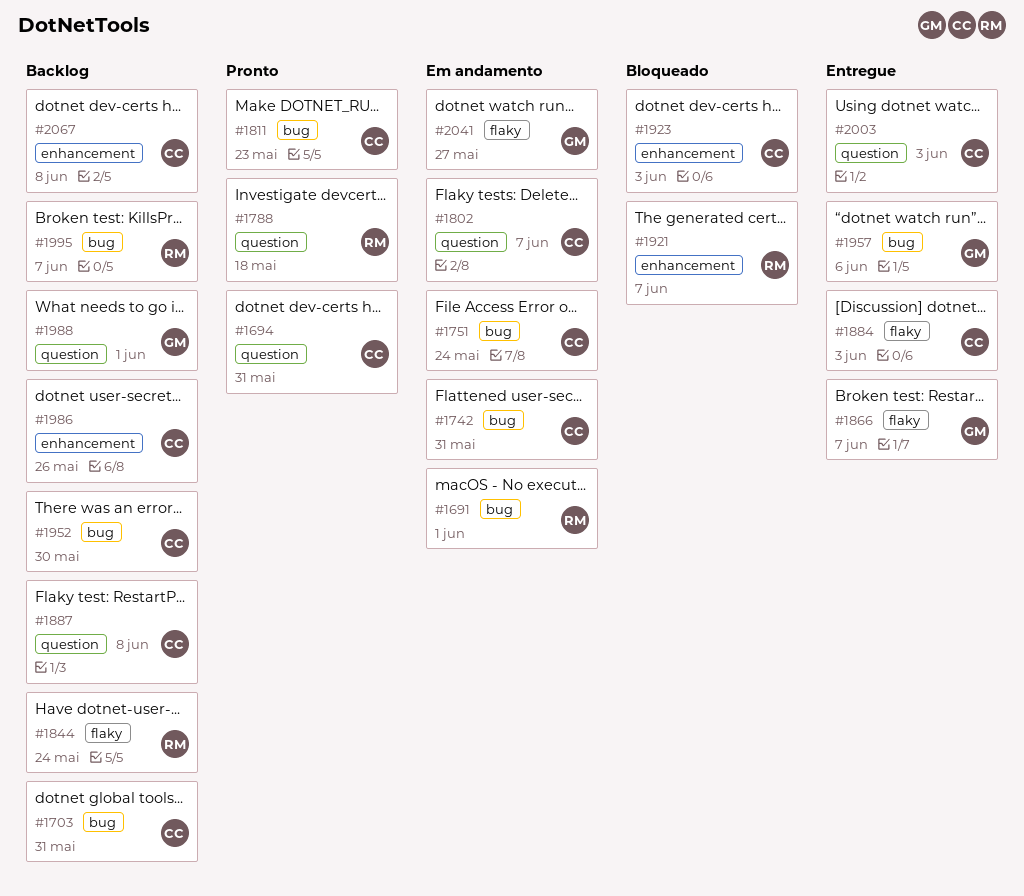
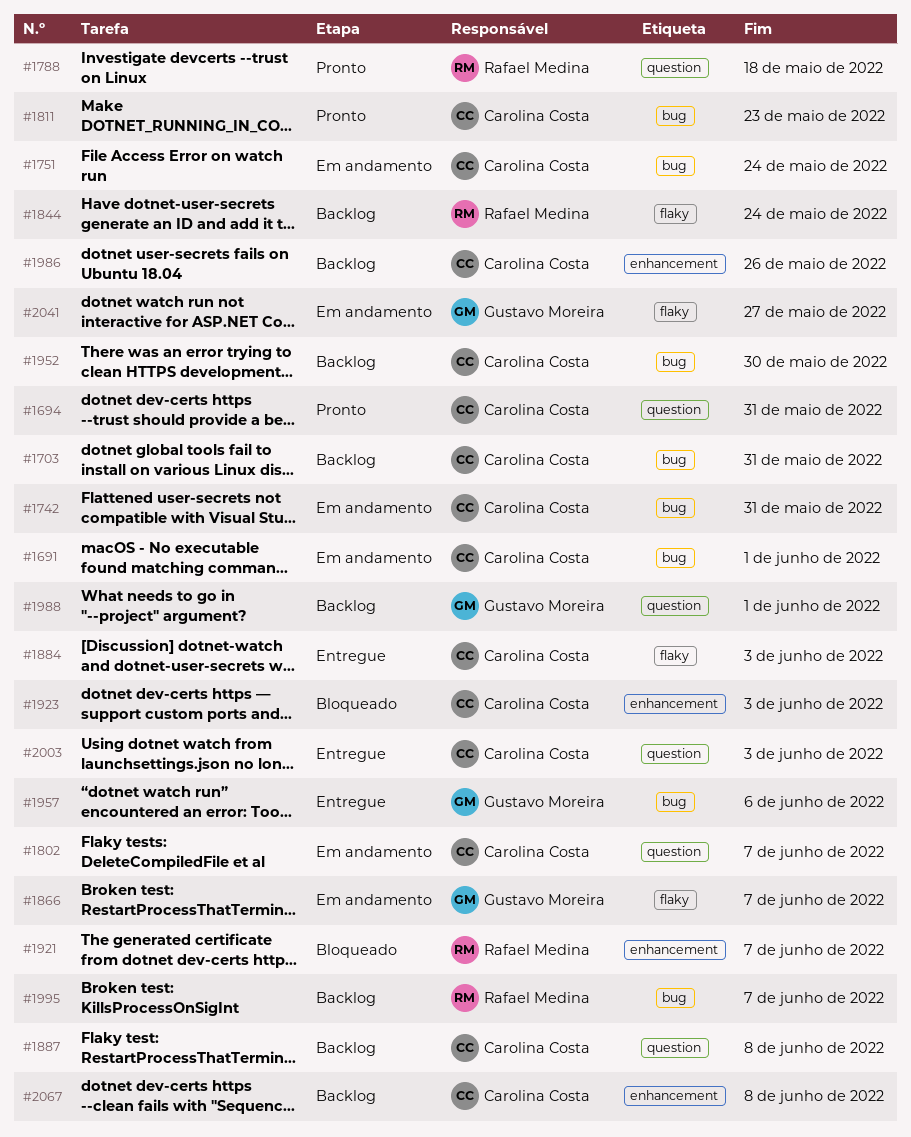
#1691, owner: Rafael Medina -> Carolina Costa
#1866, status: Entregue -> Em andamento

